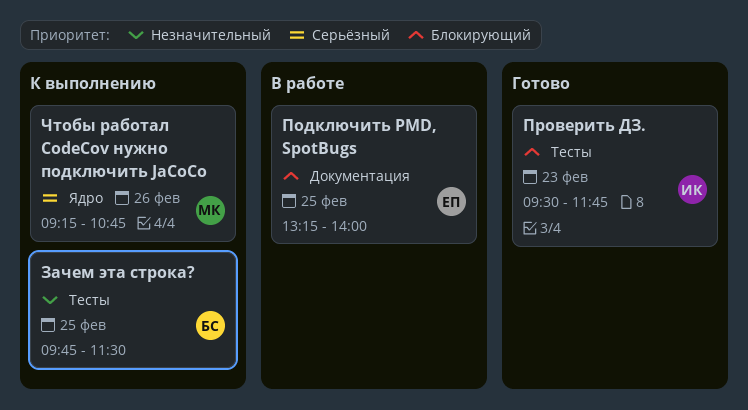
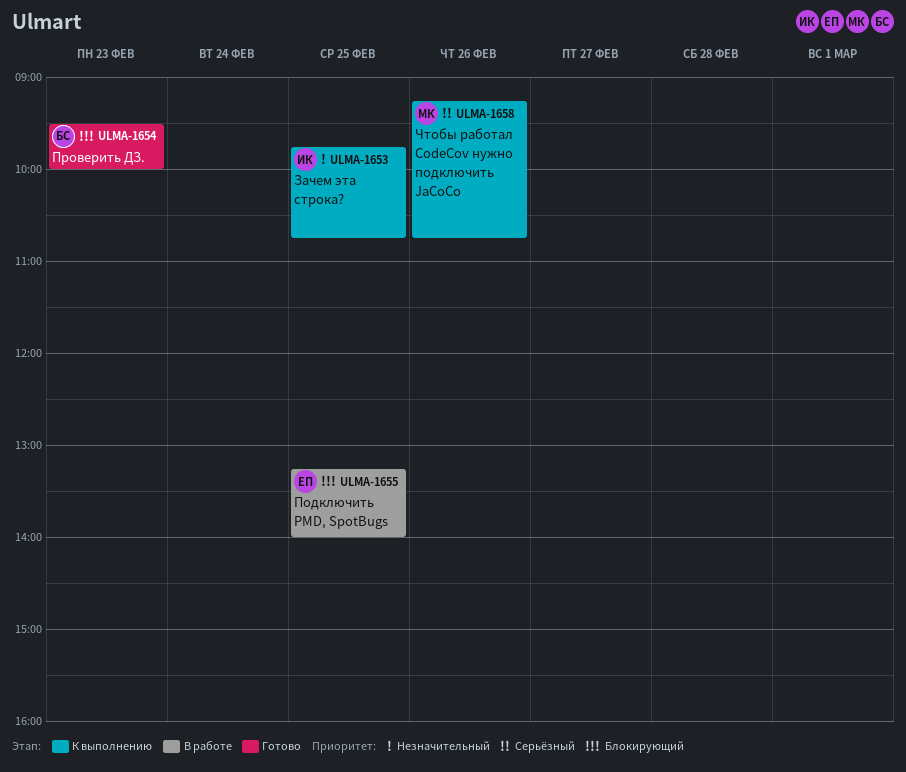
Зачем эта строка?, owner: БС -> ИК
Зачем эта строка?, ends: 11:30 -> 10:45
Проверить ДЗ., owner: ИК -> БС
Проверить ДЗ., ends: 11:45 -> 10:00

